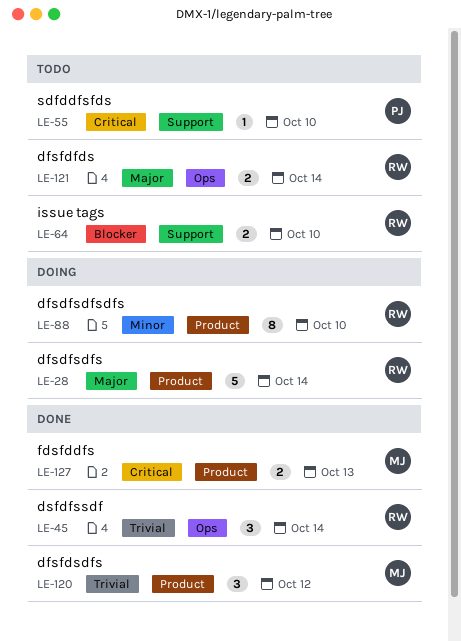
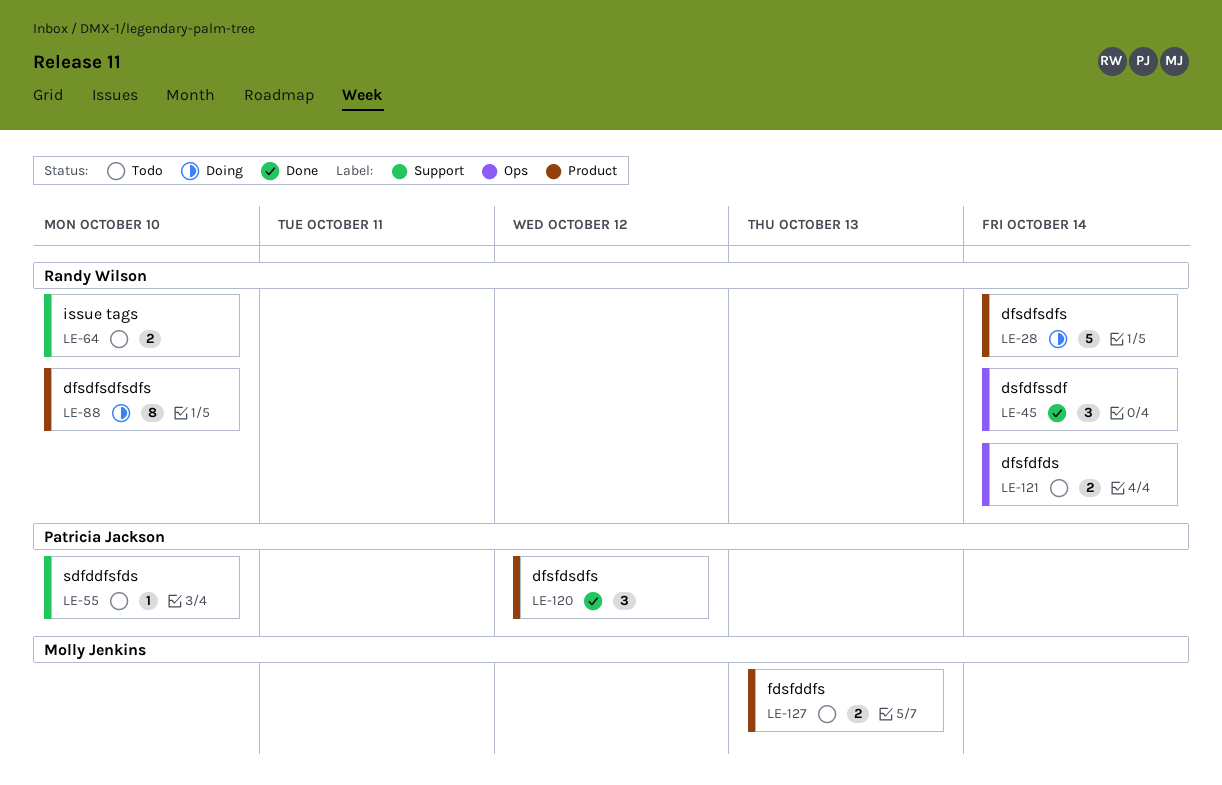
LE-120, owner: Molly Jenkins -> Patricia Jackson
LE-127, status: Done -> Todo

